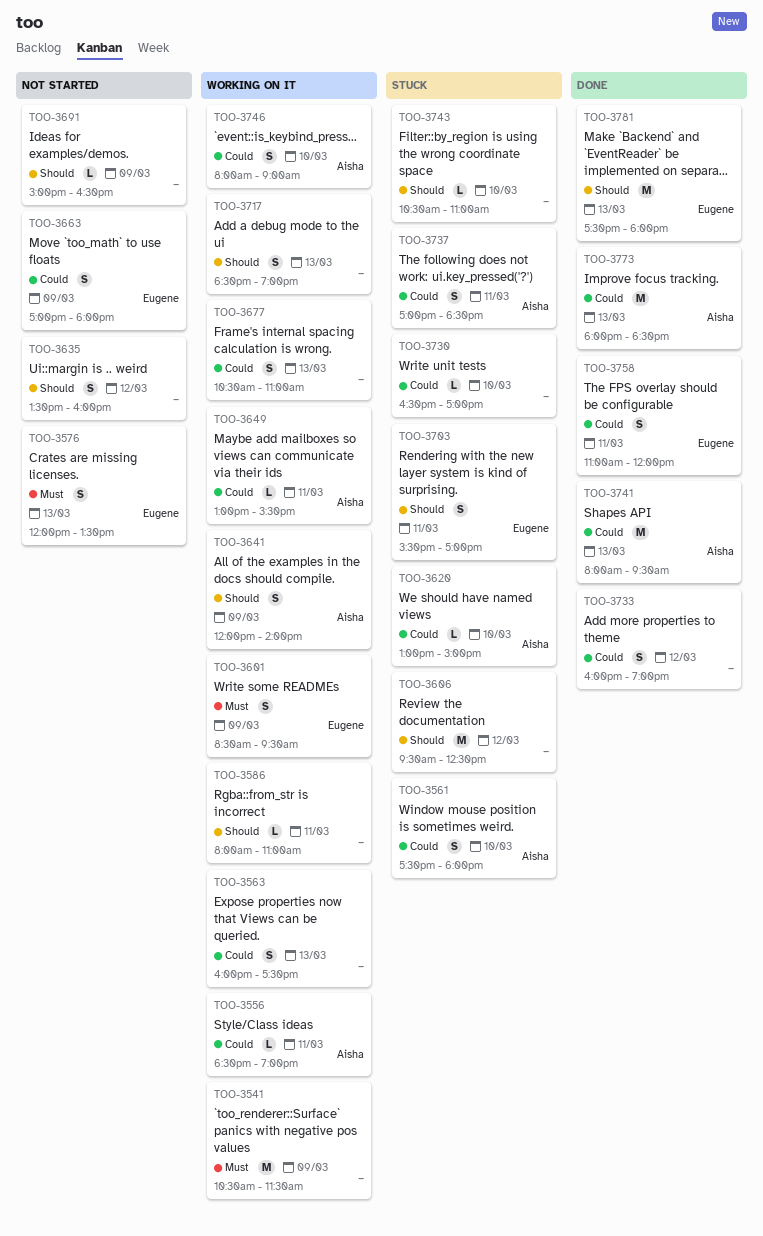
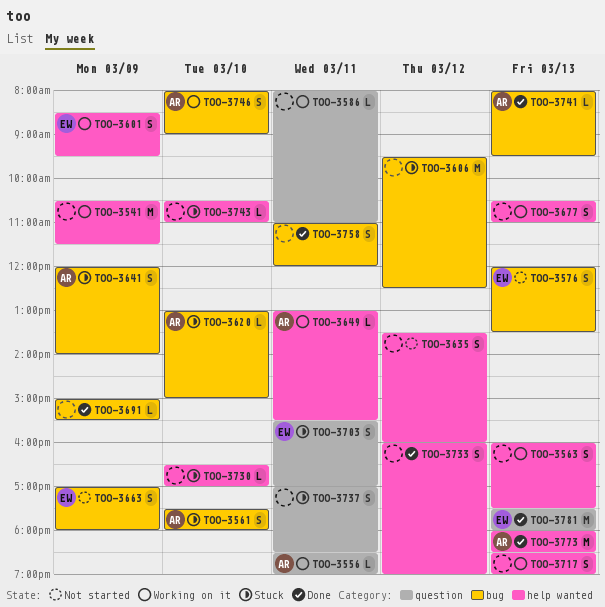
TOO-3641, status: Working on it -> Stuck
TOO-3691, status: Not started -> Done
TOO-3691, ends: 16:30 -> 15:30
TOO-3737, owner: Aisha -> none
TOO-3741, estimate: M -> L
TOO-3758, owner: Eugene -> none

